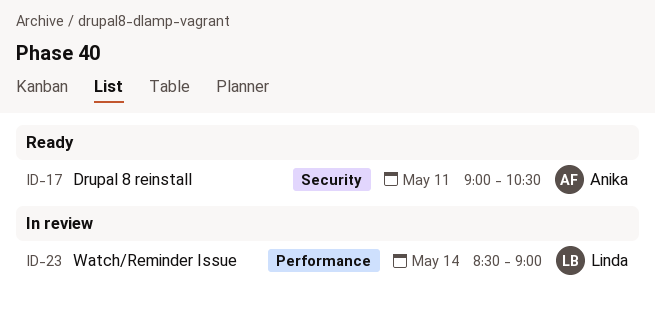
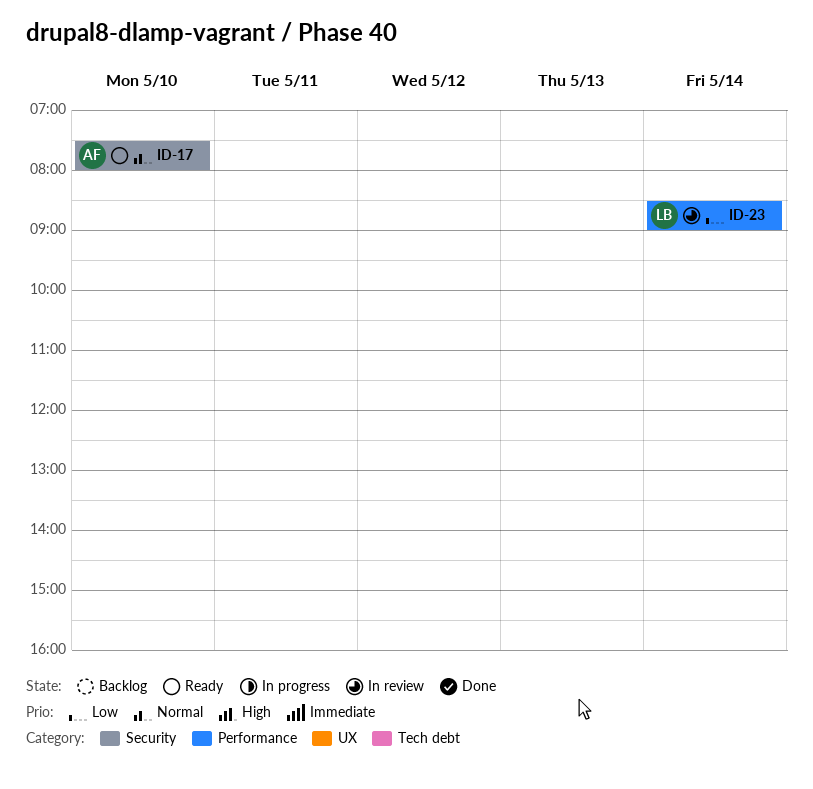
ID-17, day: May 11 -> May 10
ID-17, begins: 09:00 -> 07:30
ID-17, ends: 10:30 -> 08:00

